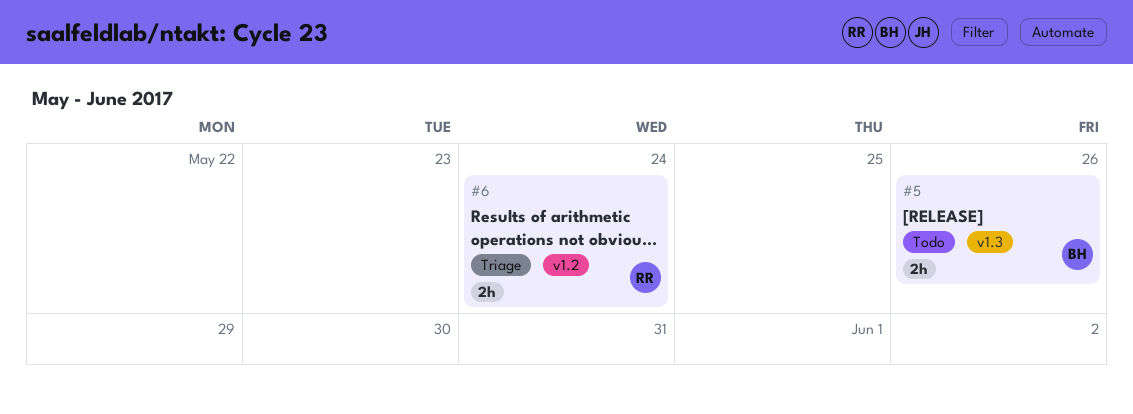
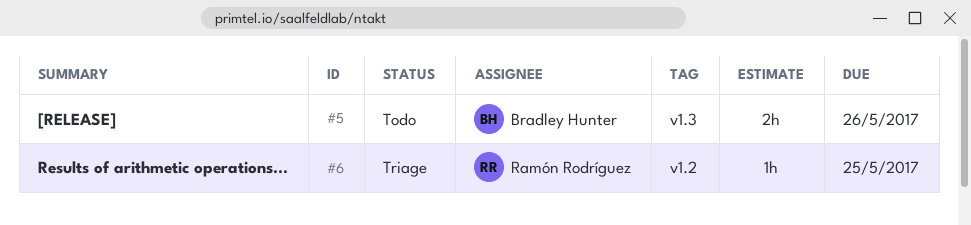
#6, estimate: 2h -> 1h
#6, due: May 24 -> May 25

